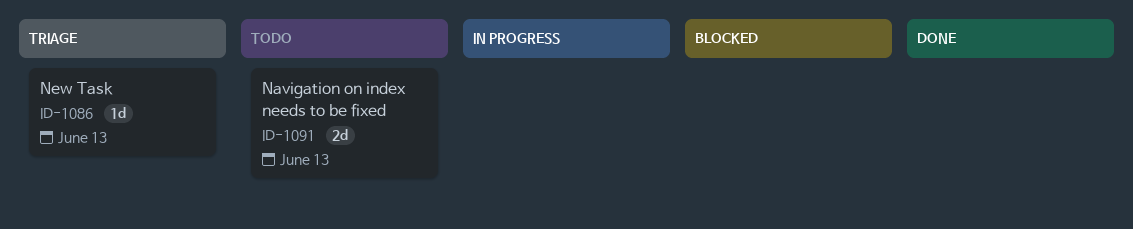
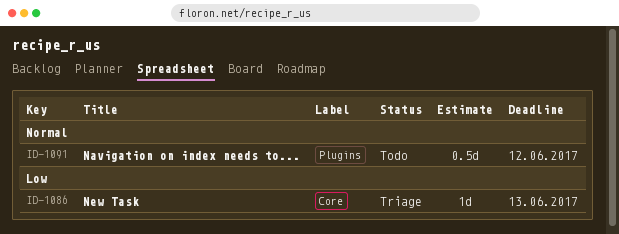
ID-1091, estimate: 2d -> 0.5d
ID-1091, due: Jun 13 -> Jun 12

